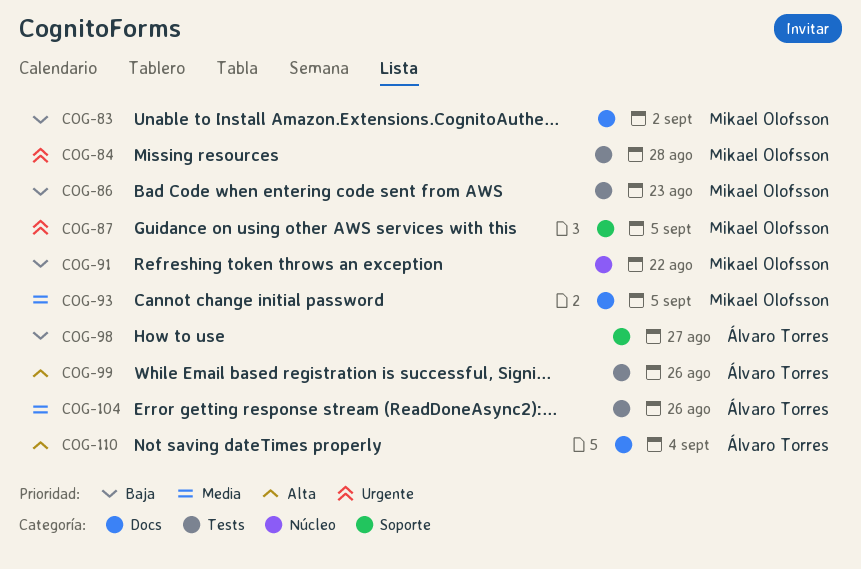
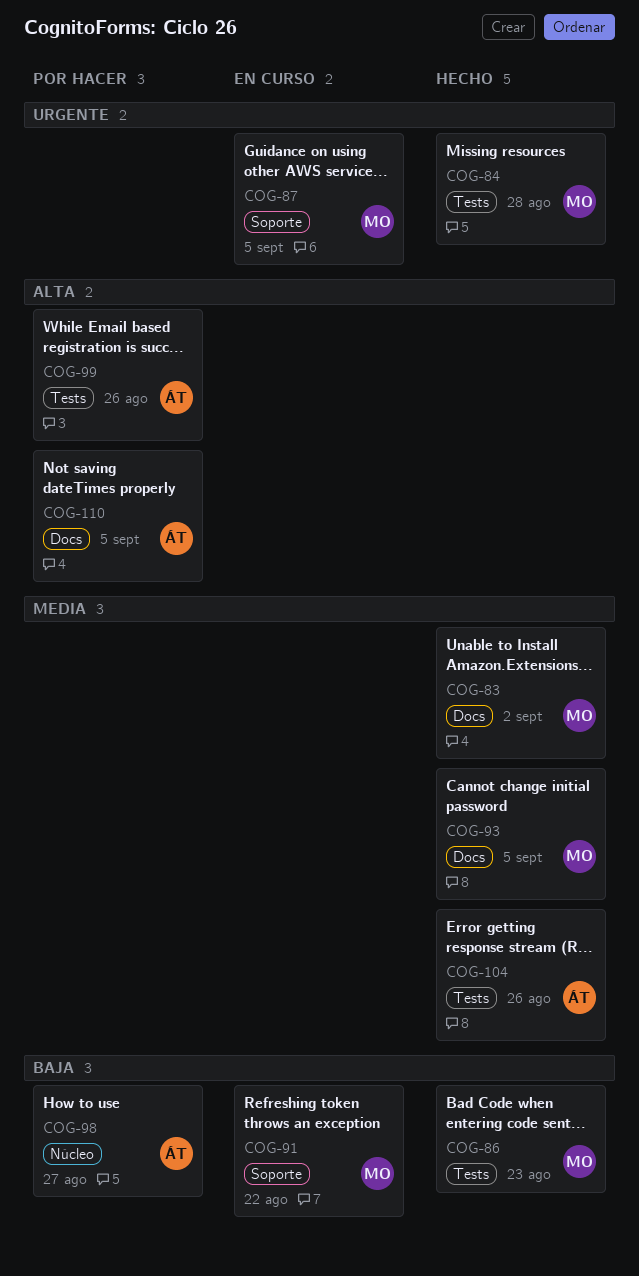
COG-83, priority: Baja -> Media
COG-91, label: Núcleo -> Soporte
COG-98, label: Soporte -> Núcleo
COG-110, due: Sep 4 -> Sep 5

